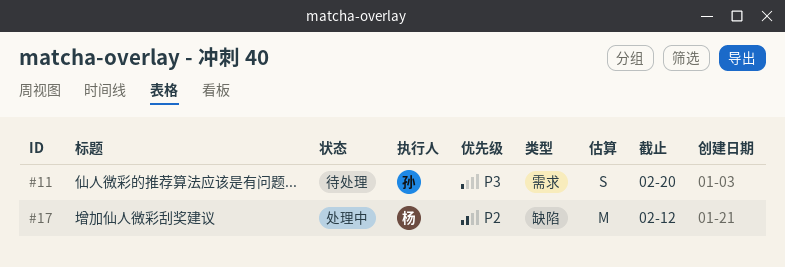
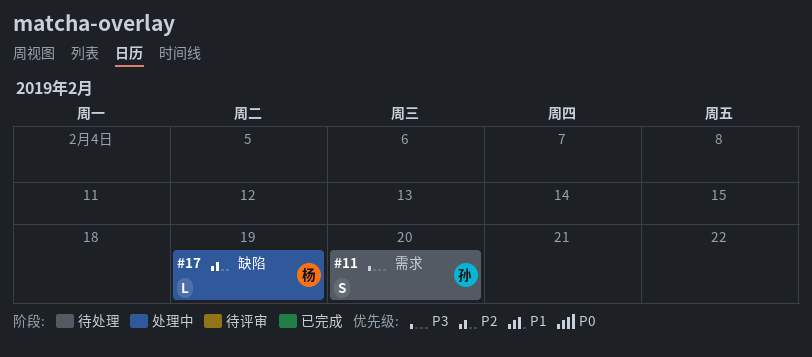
#17, estimate: M -> L
#17, due: Feb 12 -> Feb 19

